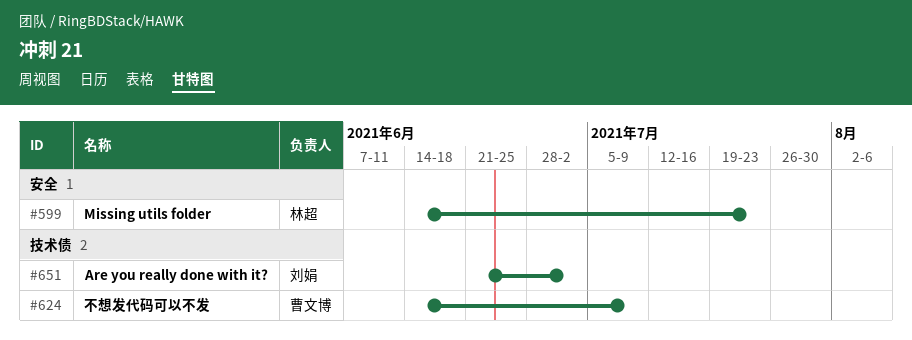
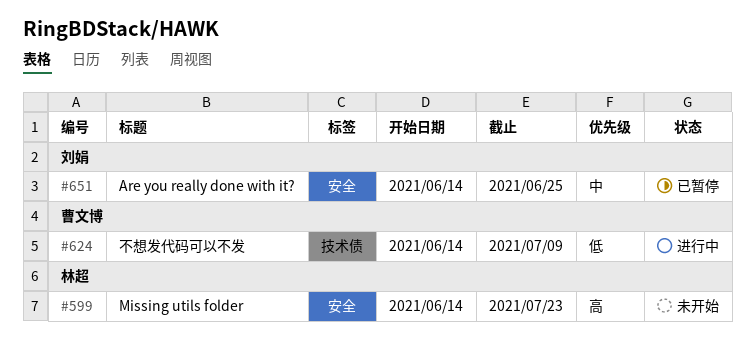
#651, label: 技术债 -> 安全
#651, start: Jun 21 -> Jun 14
#651, due: Jul 2 -> Jun 25

